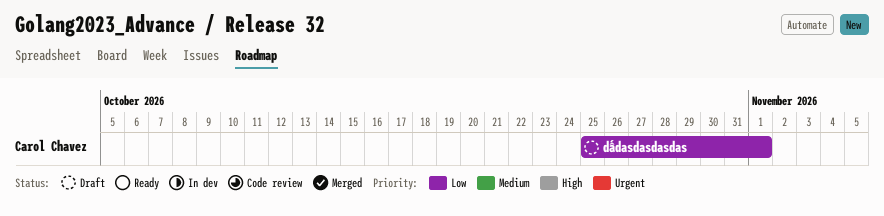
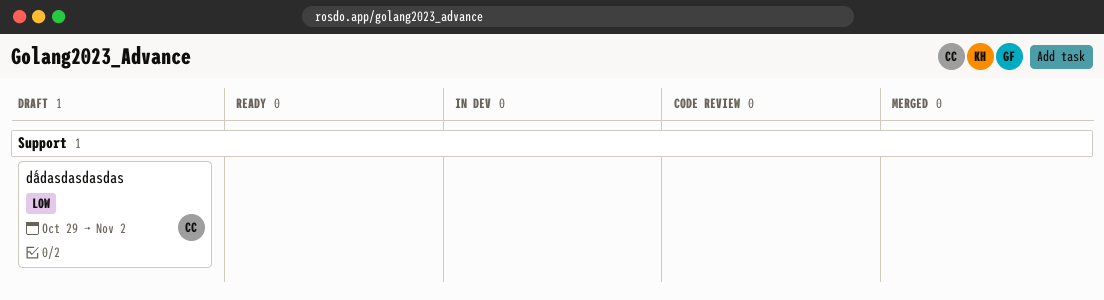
dấdasdasdasdas, start: Oct 25 -> Oct 29
dấdasdasdasdas, due: Nov 1 -> Nov 2

